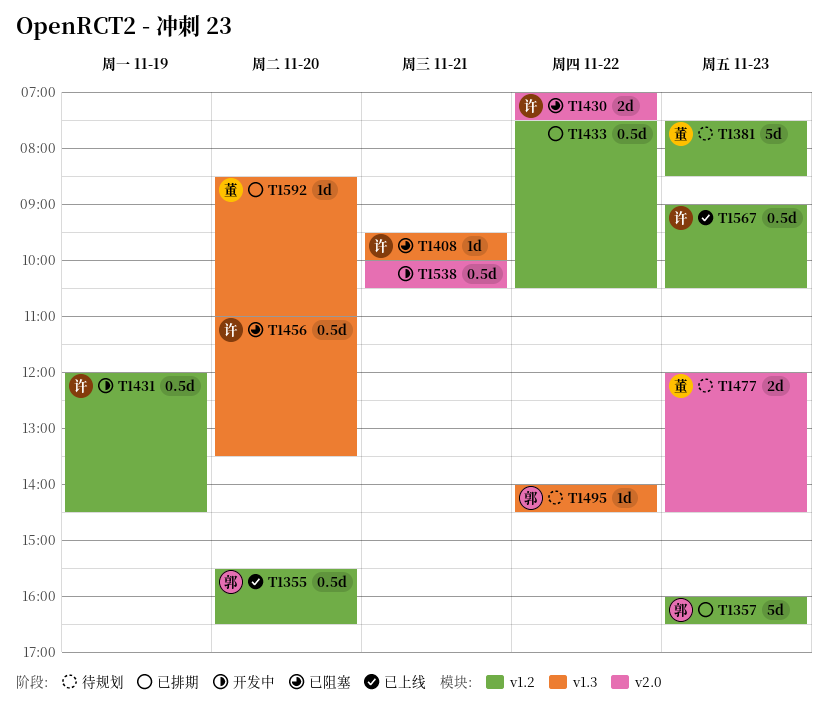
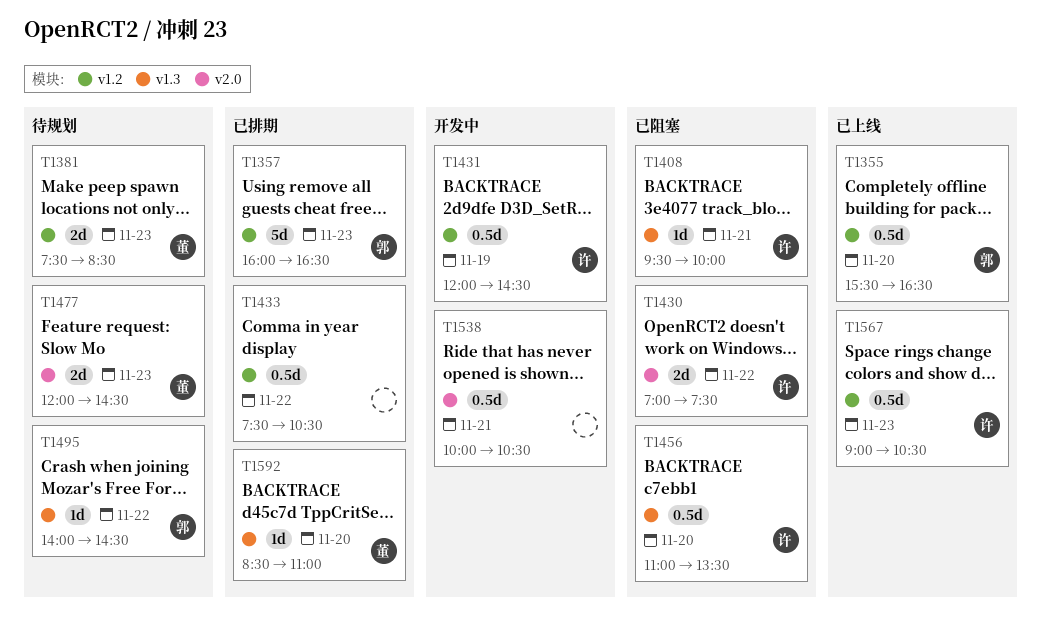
T1381, estimate: 5d -> 2d

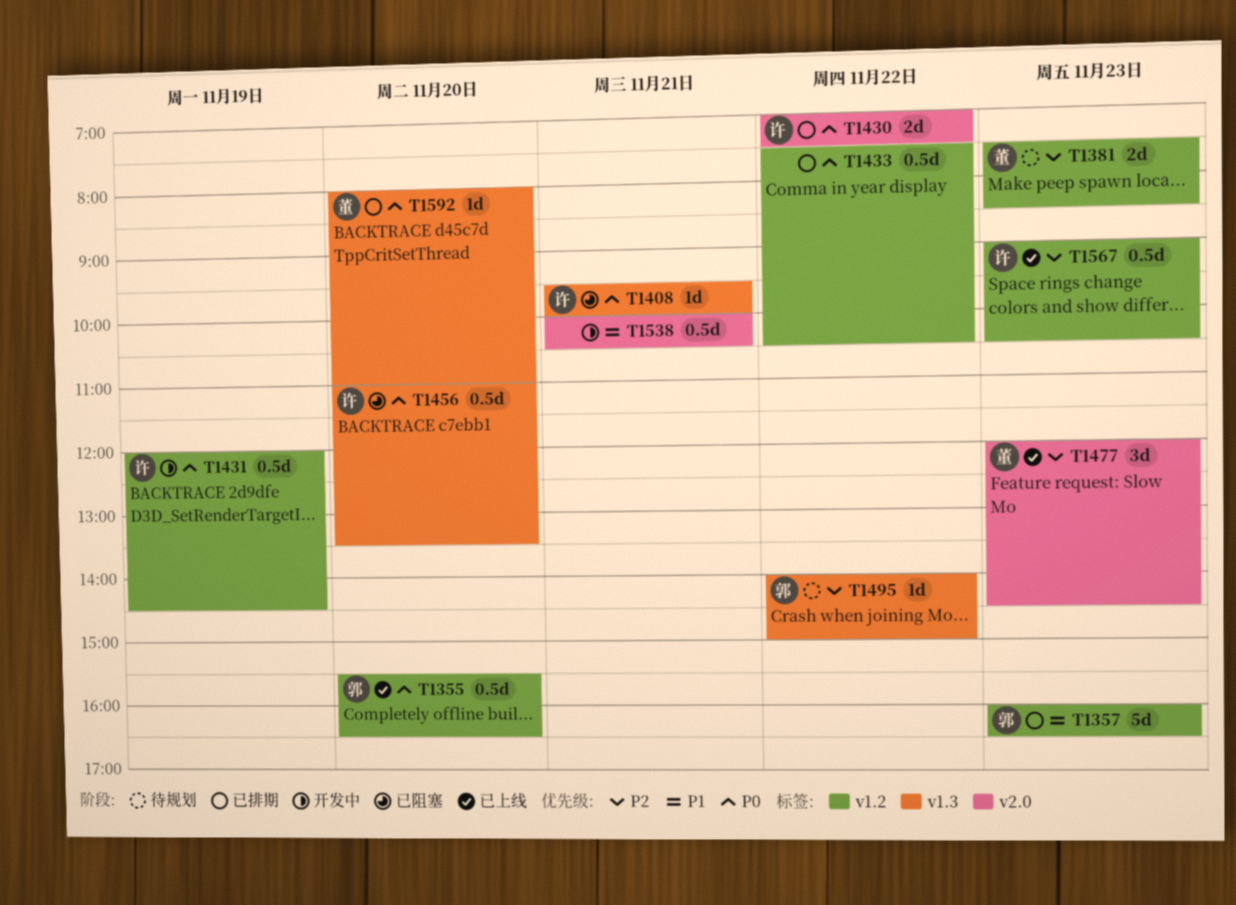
T1430, status: 已阻塞 -> 已排期
T1477, status: 待规划 -> 已上线
T1477, estimate: 2d -> 3d
T1495, ends: 14:30 -> 15:00
T1592, begins: 08:30 -> 08:00

